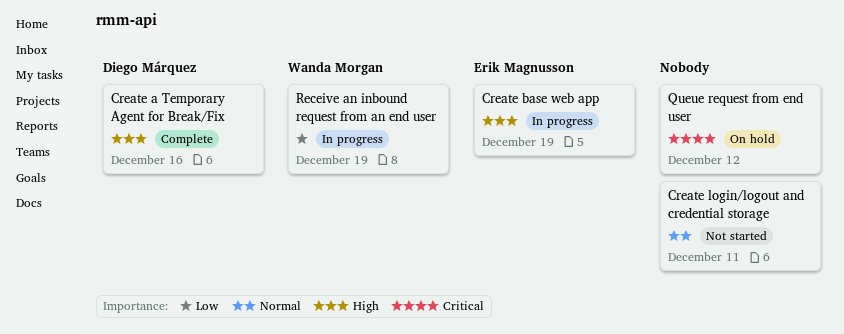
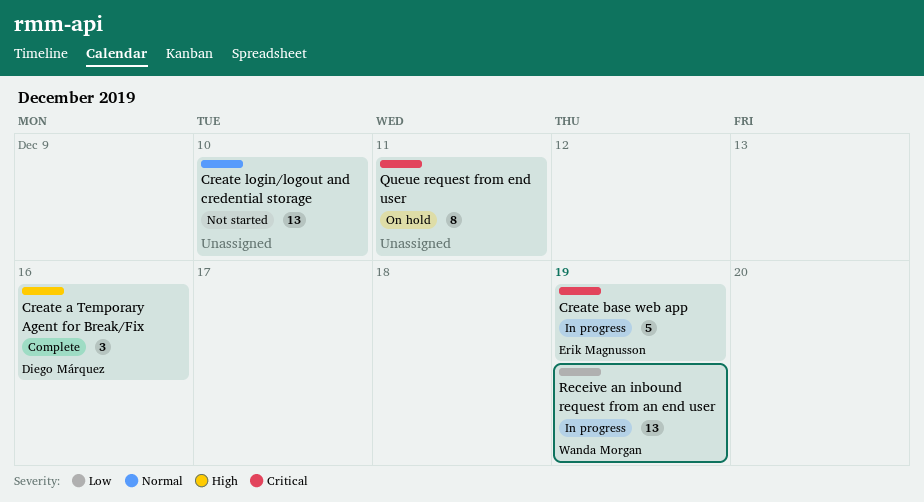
Create base web app, priority: High -> Critical
Create login/logout and credential storage, due: Dec 11 -> Dec 10
Queue request from end user, due: Dec 12 -> Dec 11

